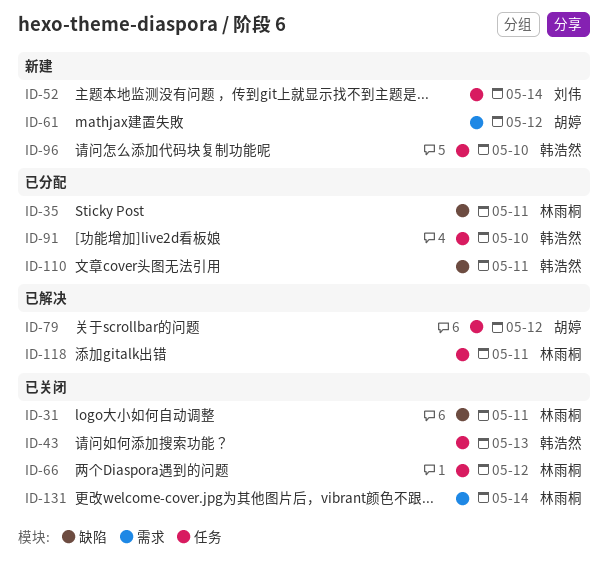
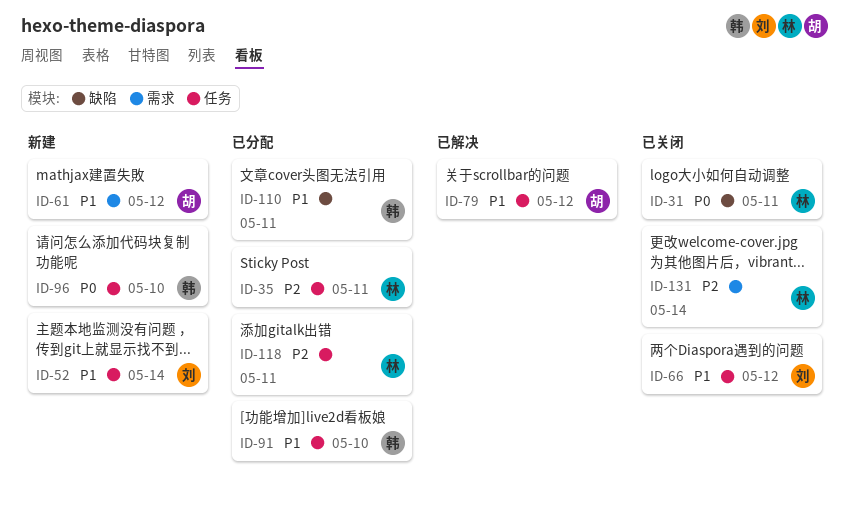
ID-35, label: 缺陷 -> 任务
ID-43: present -> none
ID-66, owner: 林雨桐 -> 刘伟
ID-118, status: 已解决 -> 已分配

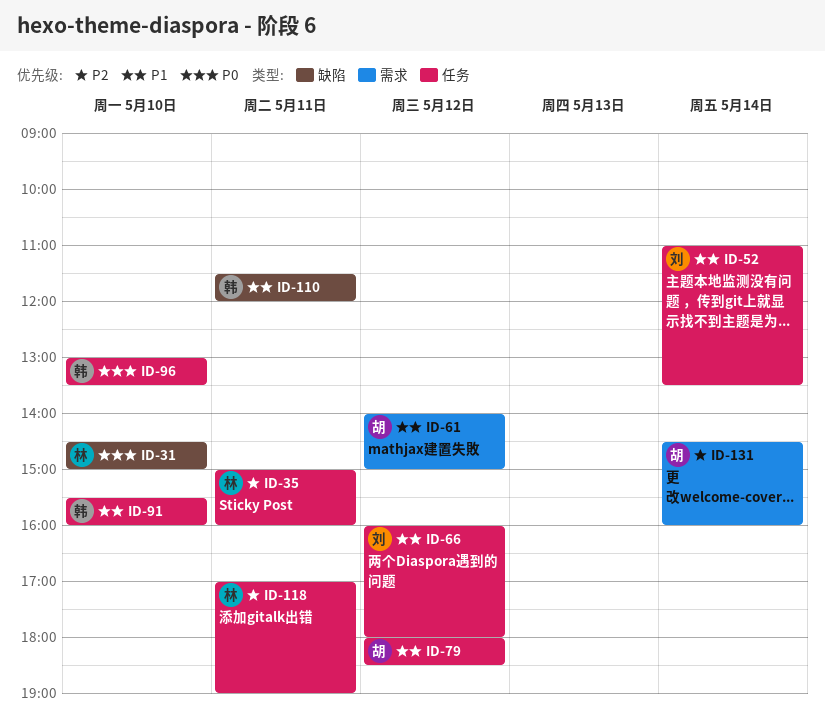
ID-31, day: May 11 -> May 10
ID-131, owner: 林 -> 胡

